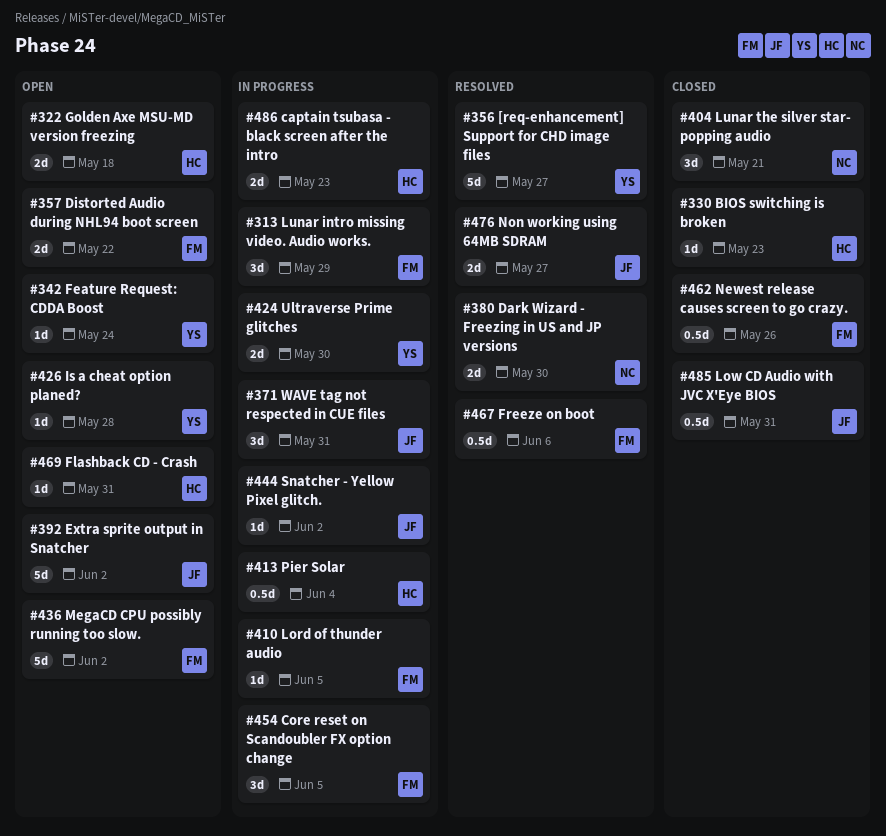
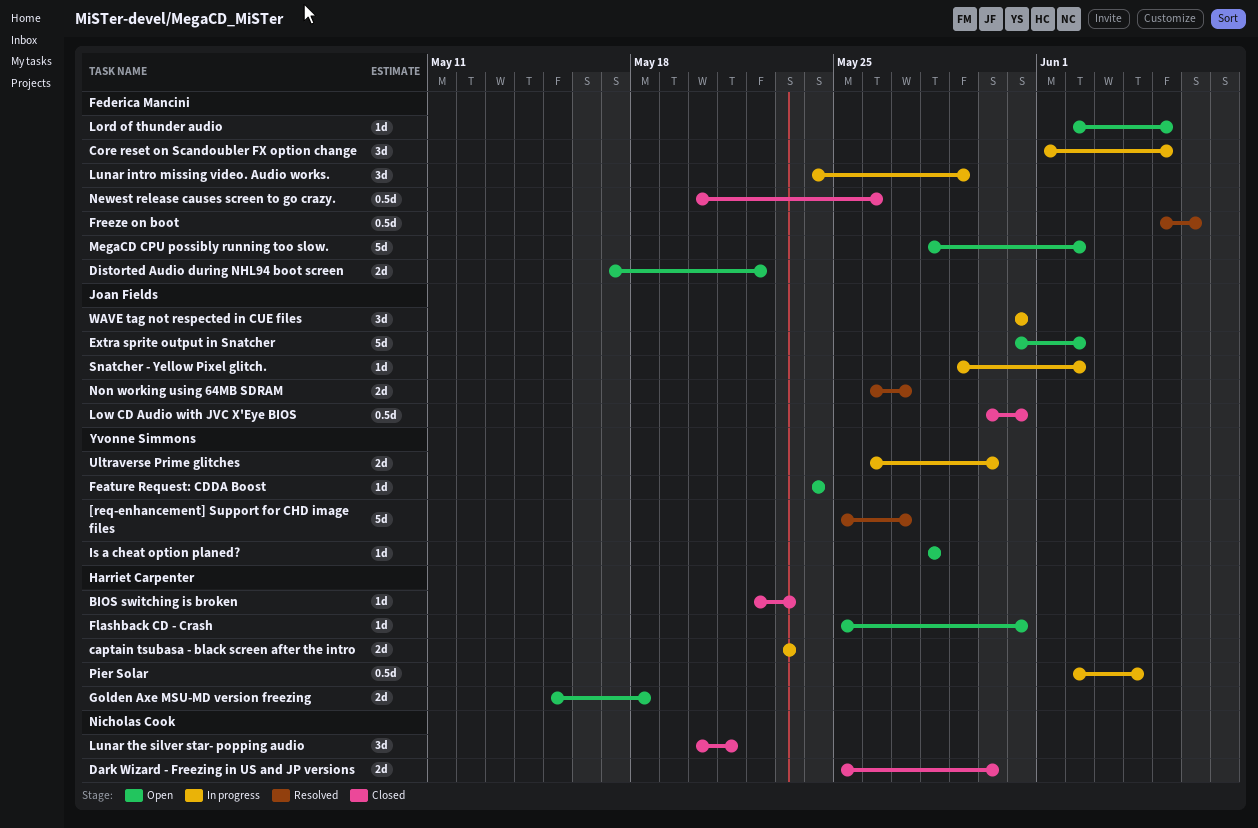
Dark Wizard - Freezing in US and JP versions, status: Resolved -> Closed
Lord of thunder audio, status: In progress -> Open

